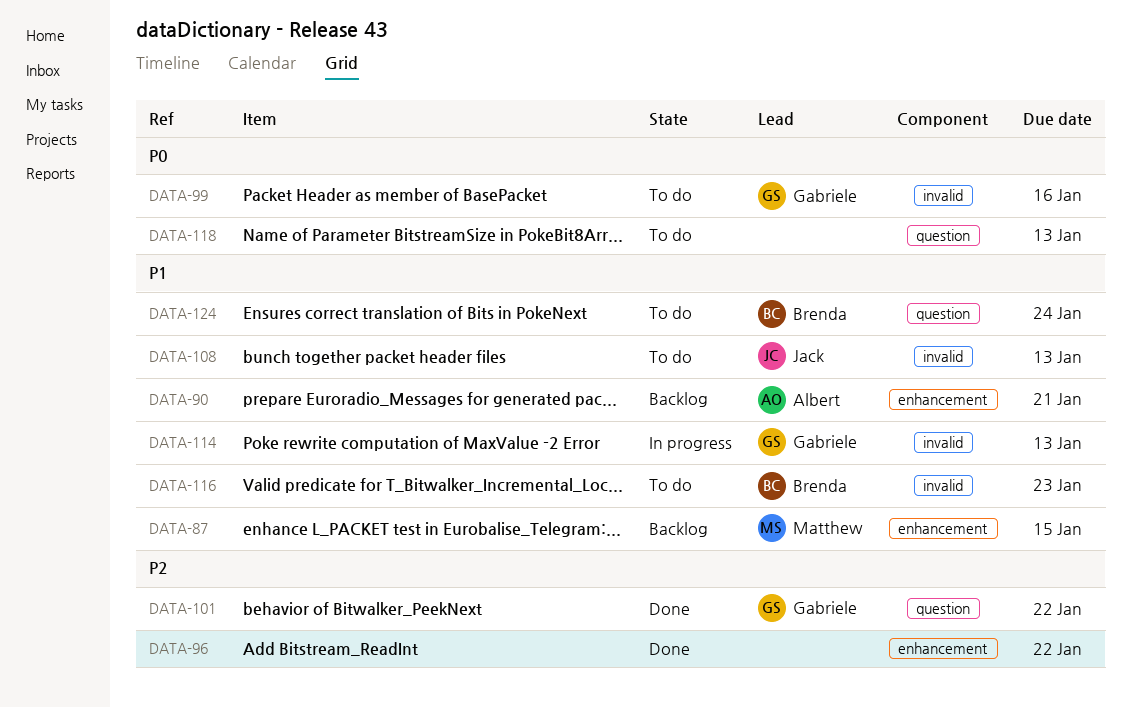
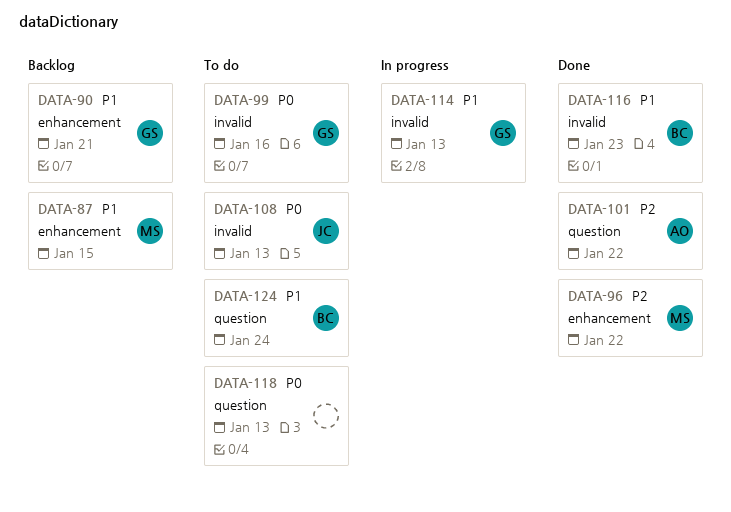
DATA-90, owner: Albert -> Gabriele
DATA-96, owner: none -> Matthew
DATA-101, owner: Gabriele -> Albert
DATA-108, priority: P1 -> P0
DATA-116, status: To do -> Done

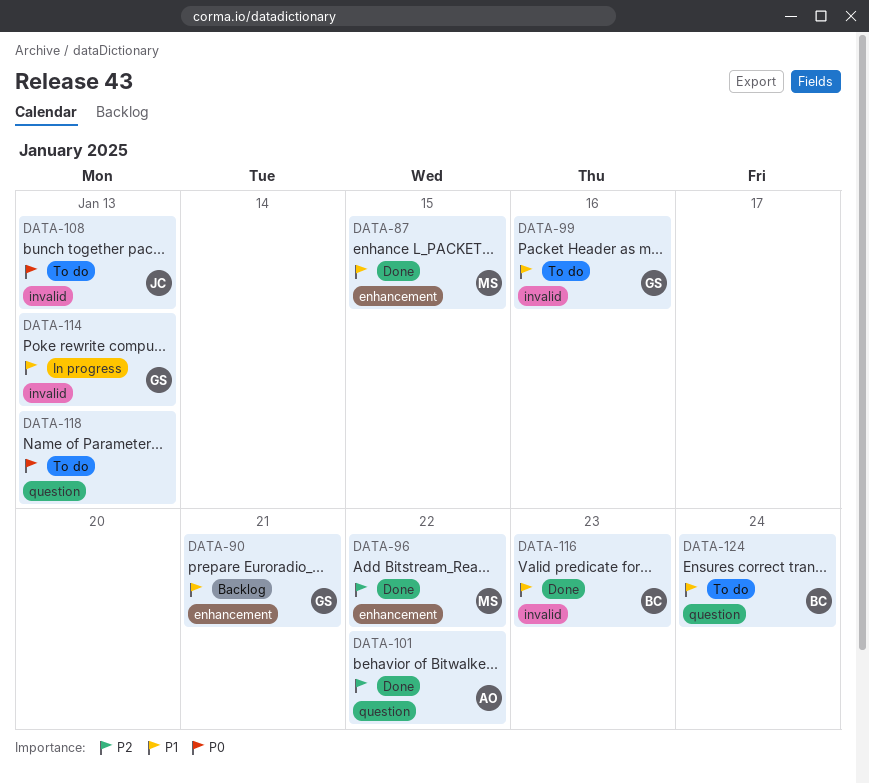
DATA-87, status: Backlog -> Done
DATA-99, priority: P0 -> P1

